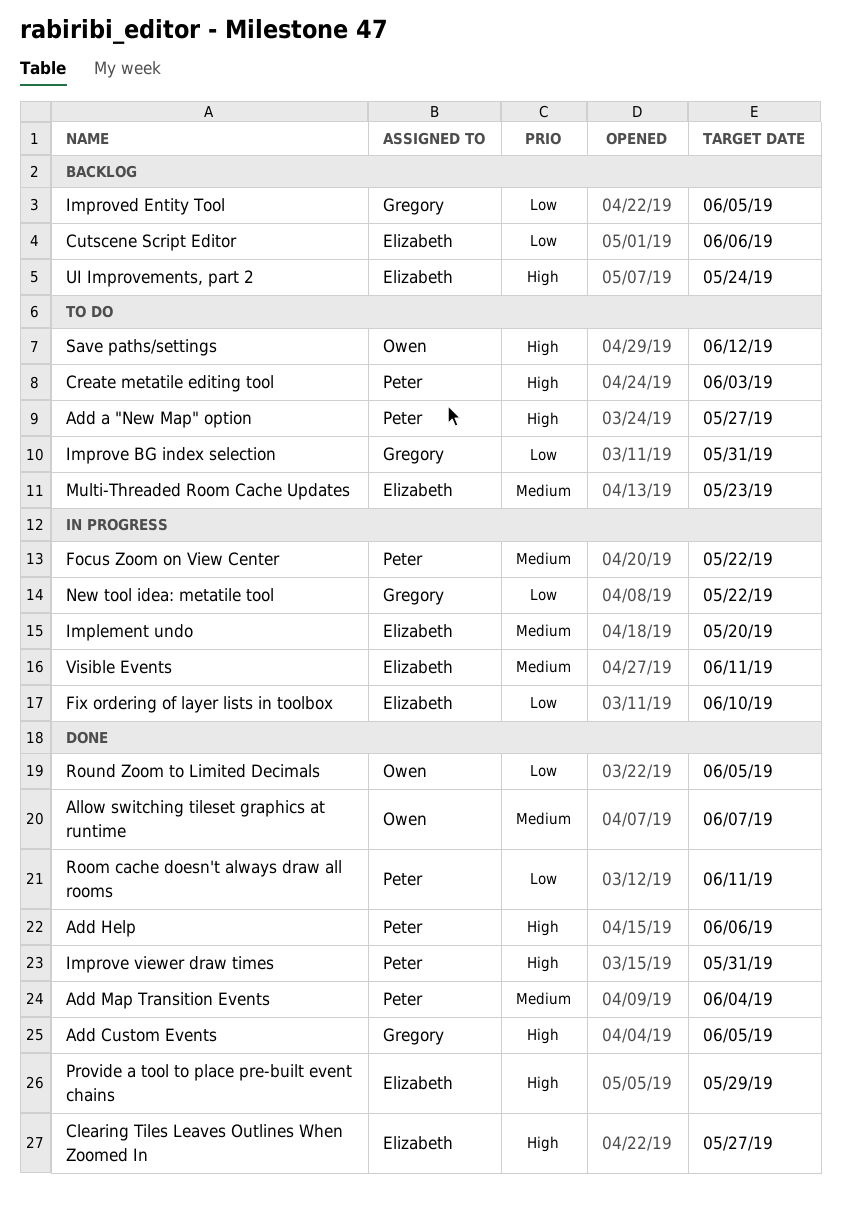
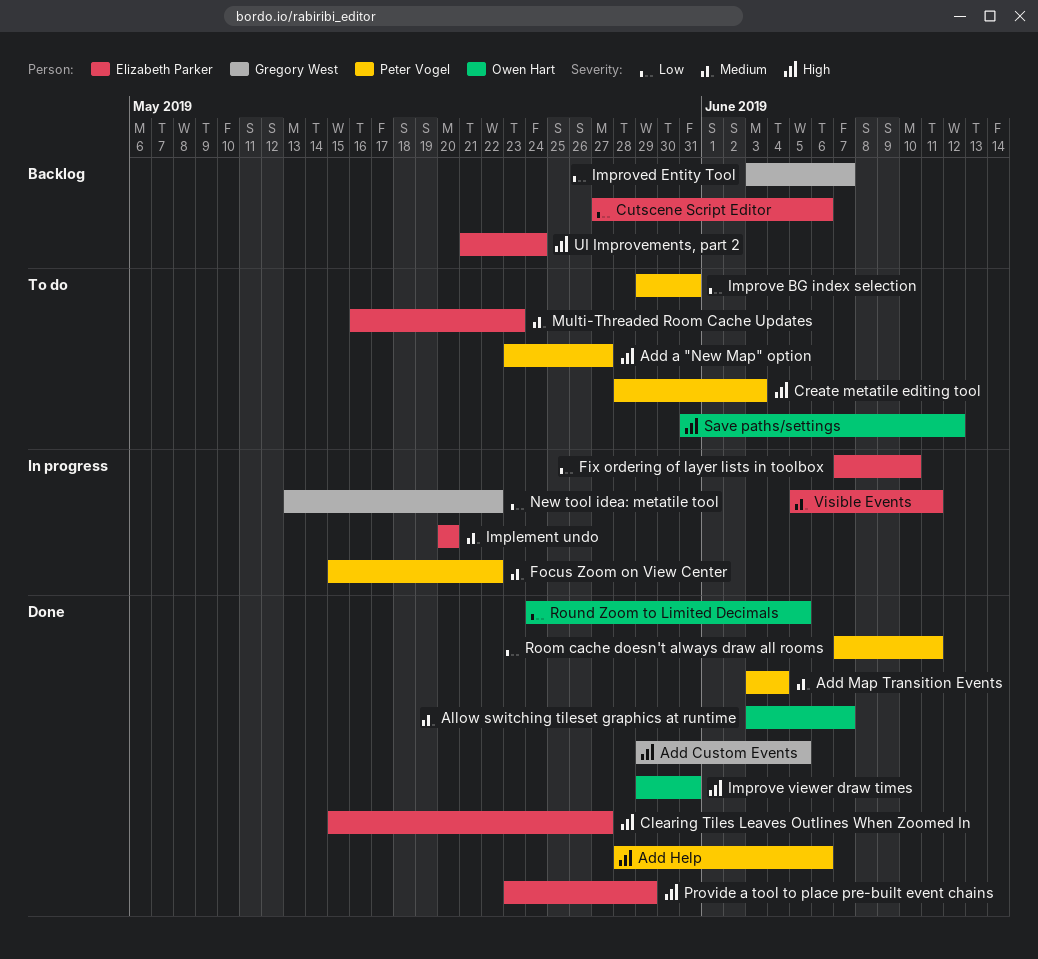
Improve BG index selection, owner: Gregory West -> Peter Vogel
Improve viewer draw times, owner: Peter Vogel -> Owen Hart
Improved Entity Tool, due: Jun 5 -> Jun 7

